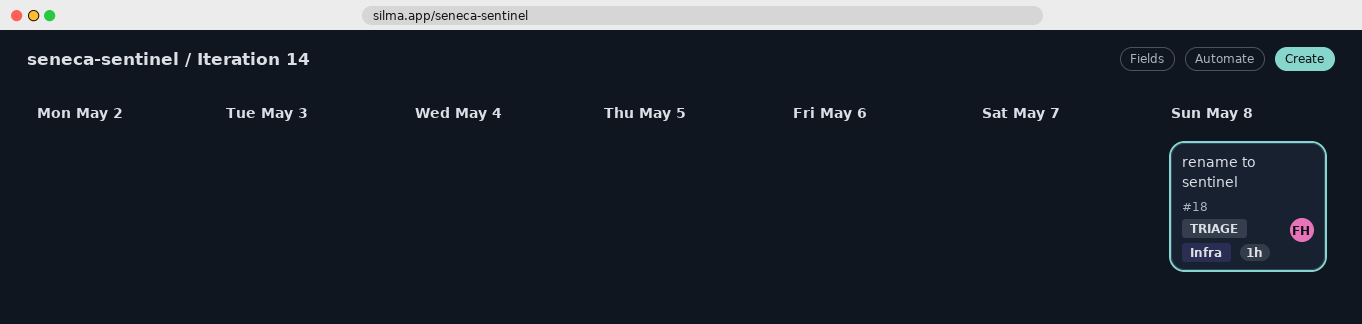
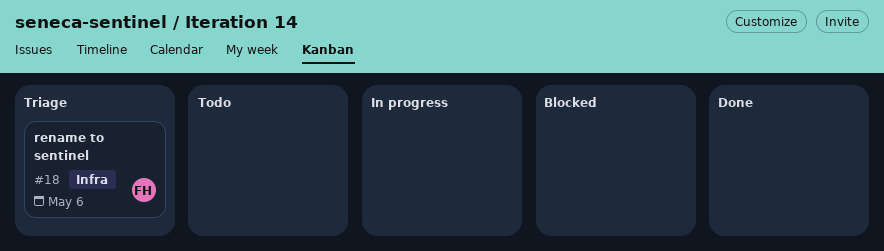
#18, due: May 8 -> May 6

